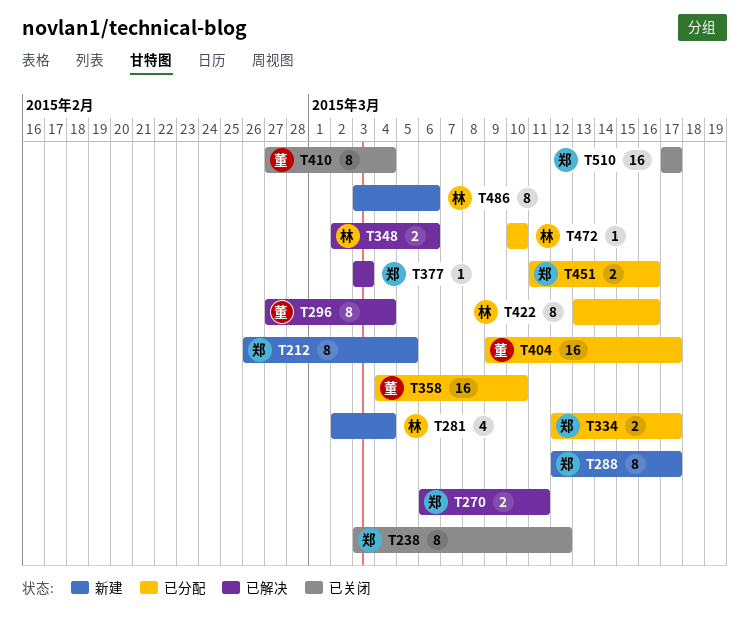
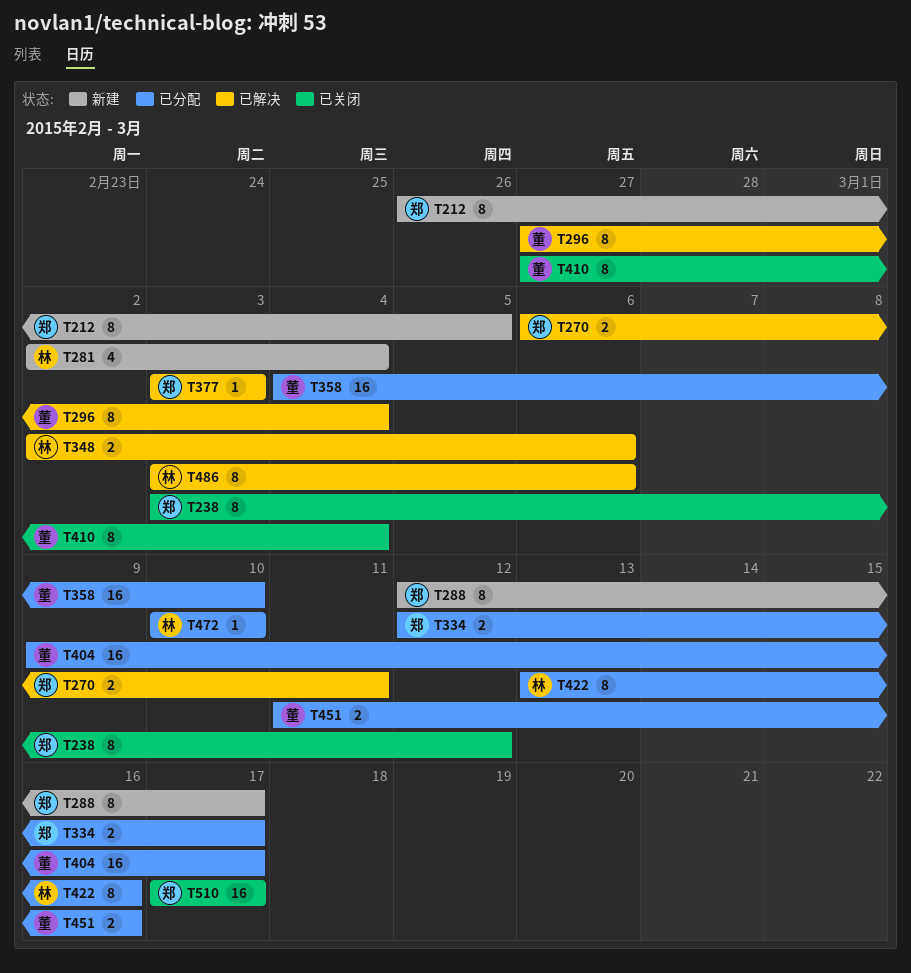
T451, owner: 郑 -> 董
T486, status: 新建 -> 已解决

